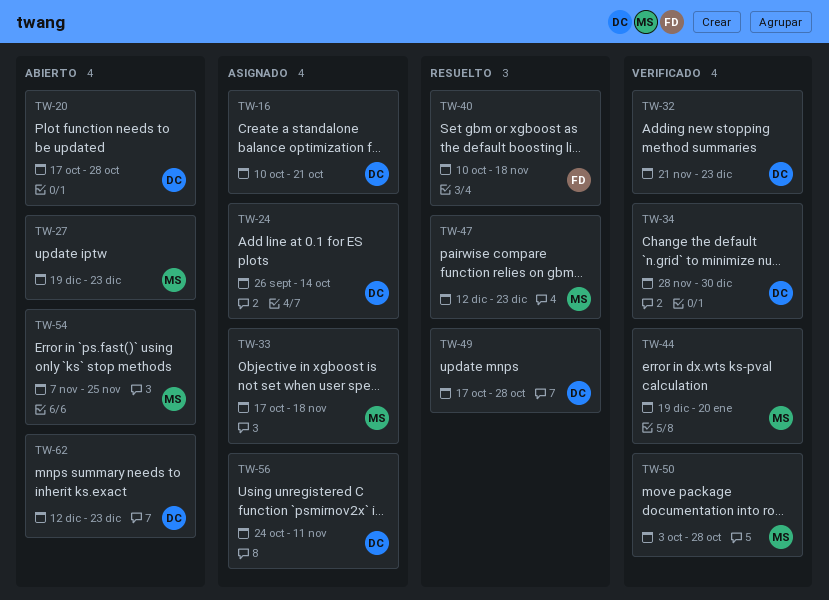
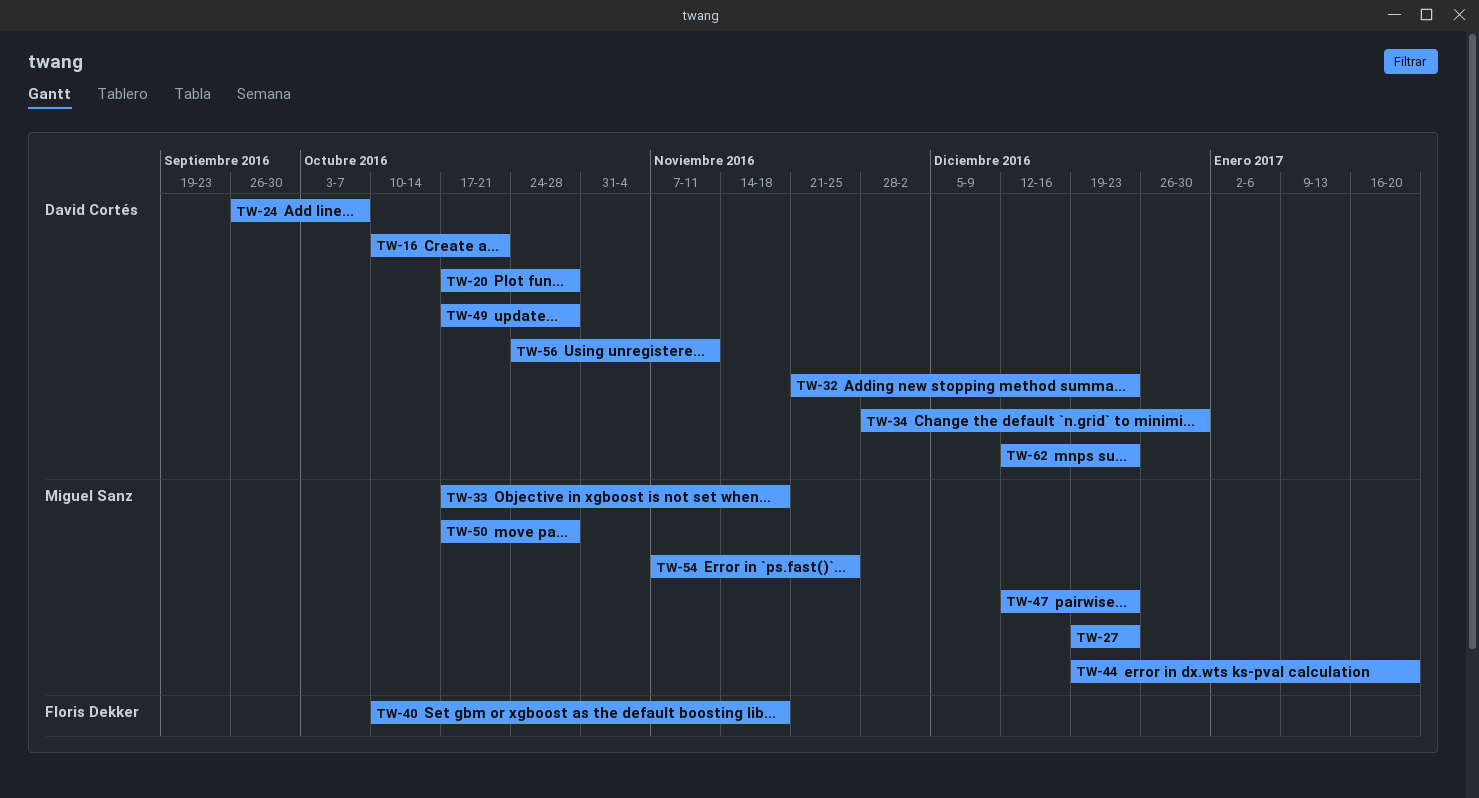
TW-24, due: Oct 14 -> Oct 7
TW-50, start: Oct 3 -> Oct 17

